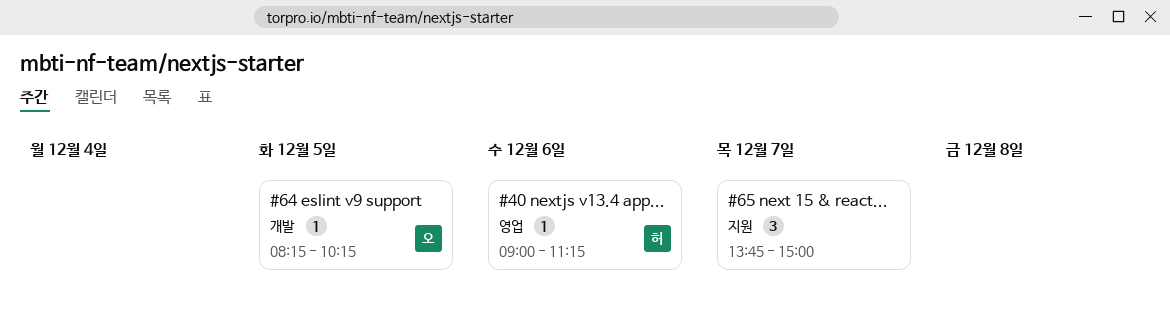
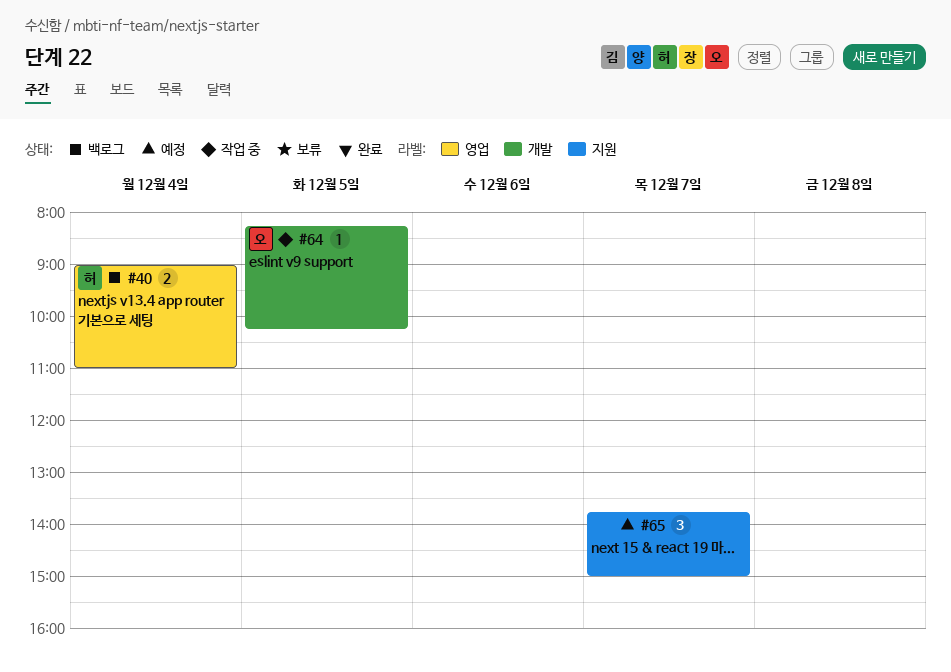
#40, estimate: 1 -> 2
#40, day: Dec 6 -> Dec 4
#40, ends: 11:15 -> 11:00

